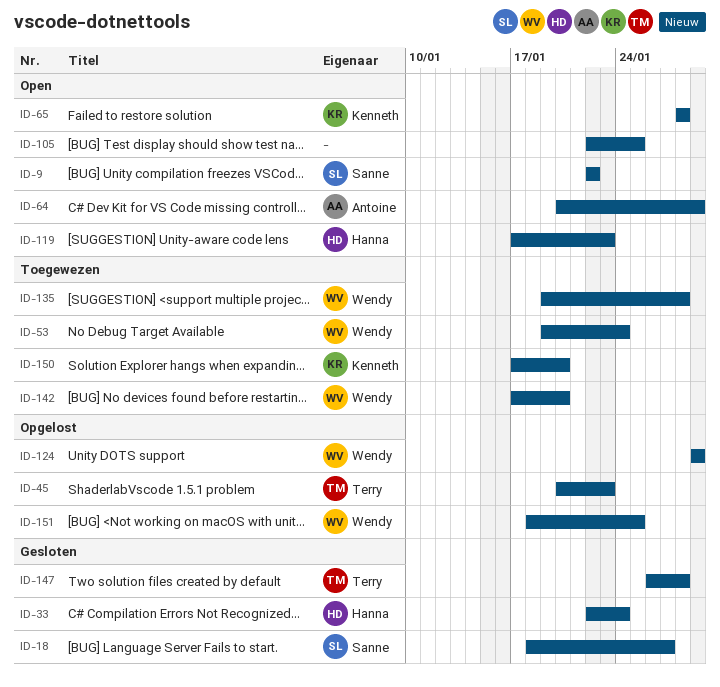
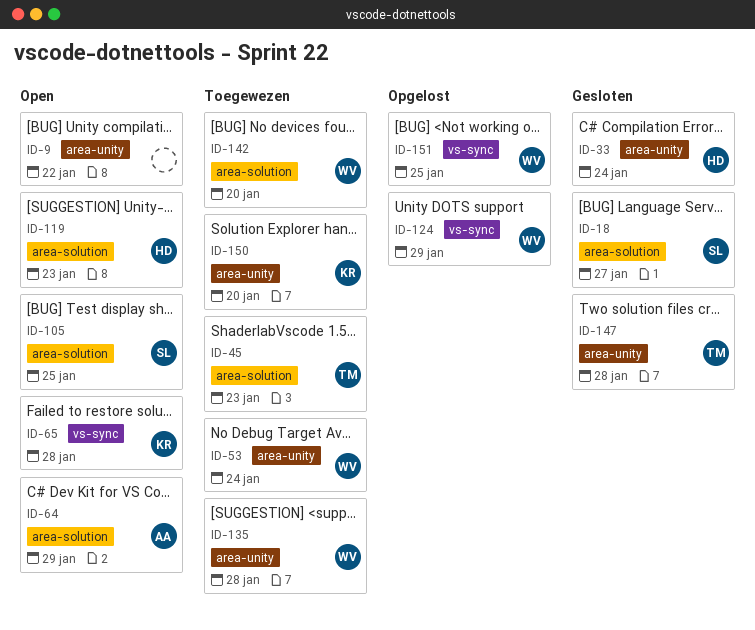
ID-9, owner: Sanne -> none
ID-45, status: Opgelost -> Toegewezen
ID-105, owner: none -> Sanne

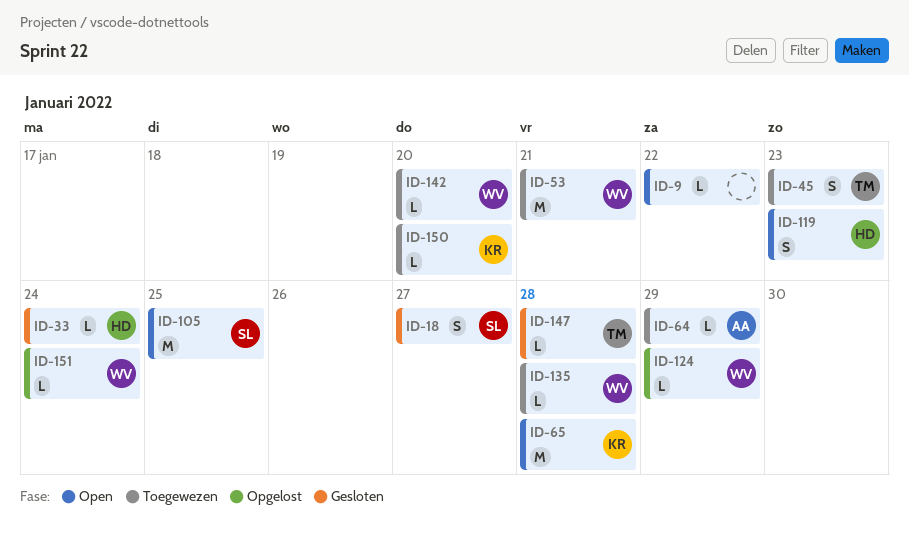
ID-53, due: Jan 24 -> Jan 21
ID-64, status: Open -> Toegewezen
ID-151, due: Jan 25 -> Jan 24

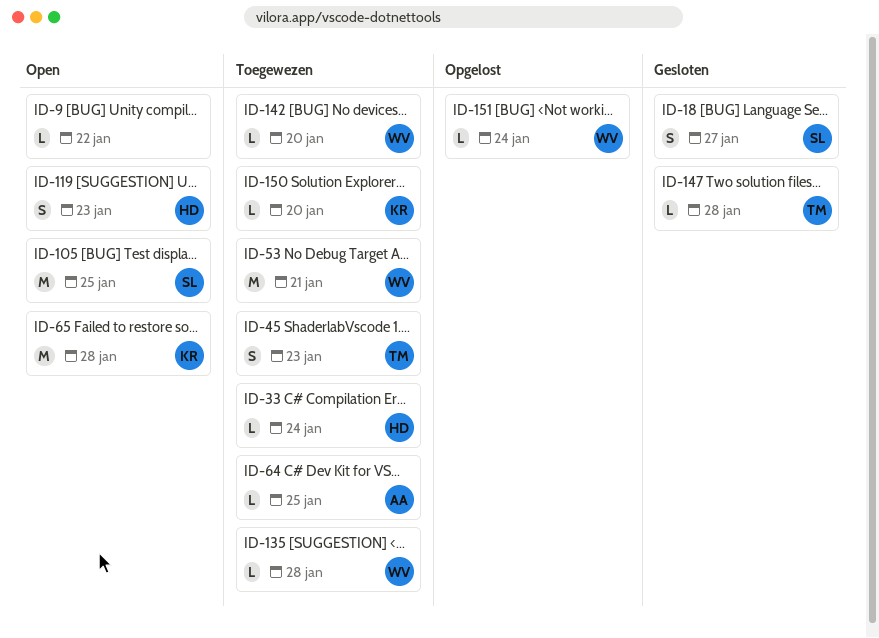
ID-33, status: Gesloten -> Toegewezen
ID-64, due: Jan 29 -> Jan 25
ID-124: present -> none

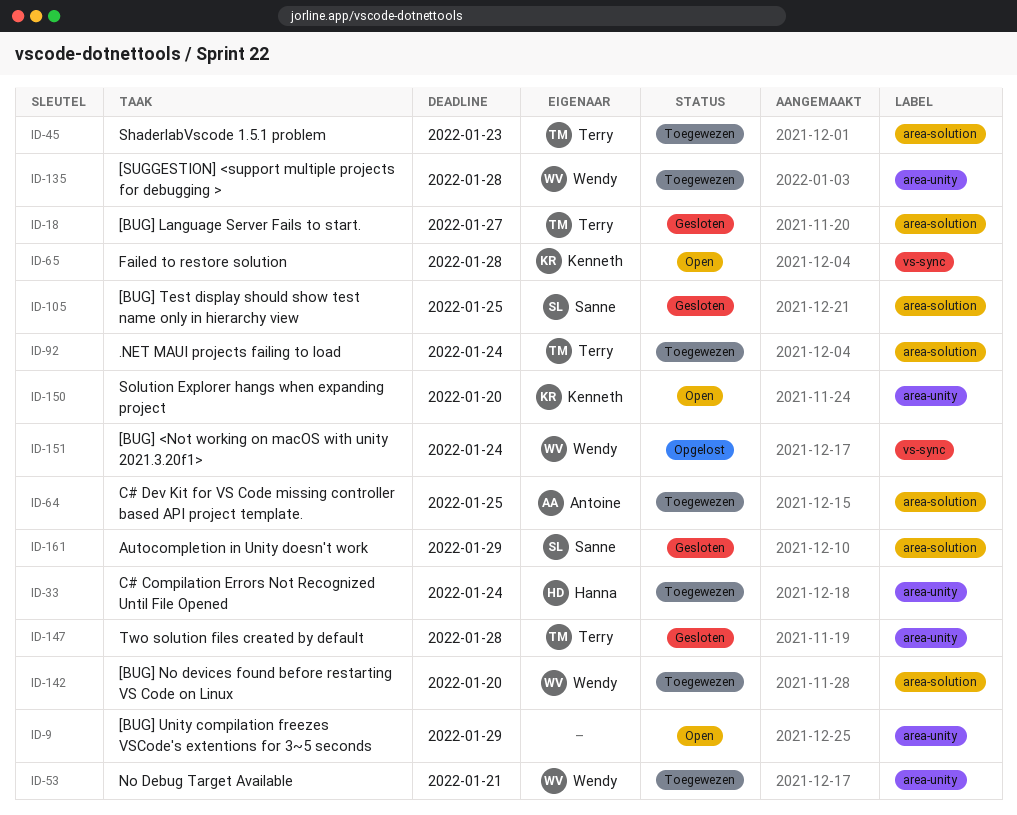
ID-9, due: Jan 22 -> Jan 29
ID-18, owner: Sanne -> Terry
ID-92: none -> present
ID-105, status: Open -> Gesloten
ID-119: present -> none
ID-150, status: Toegewezen -> Open
ID-161: none -> present

